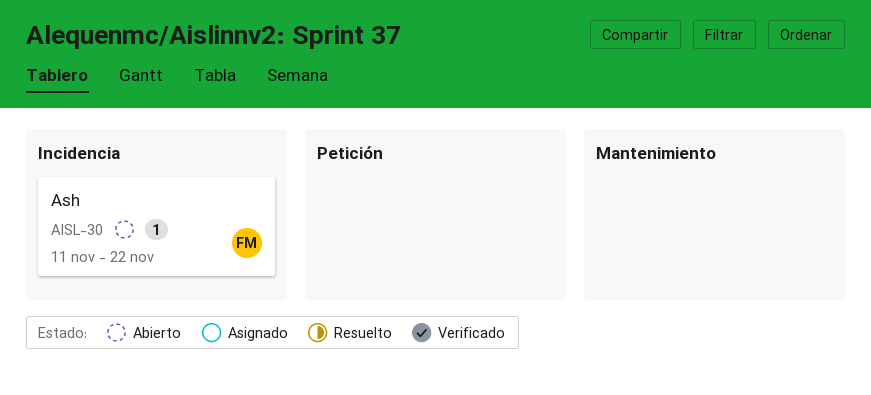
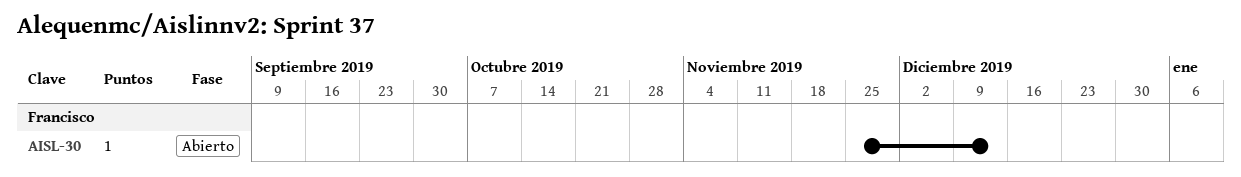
AISL-30, start: Nov 11 -> Nov 25
AISL-30, due: Nov 22 -> Dec 13

